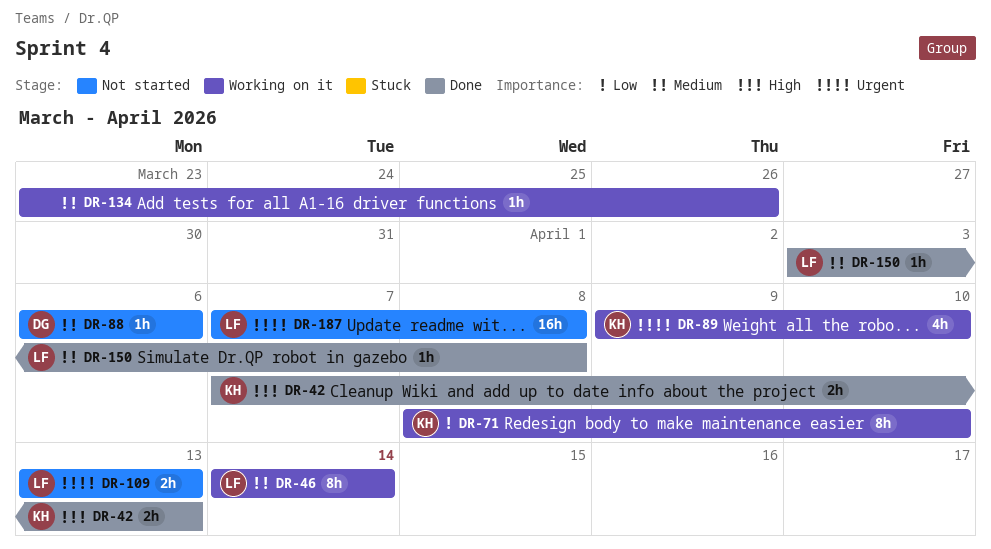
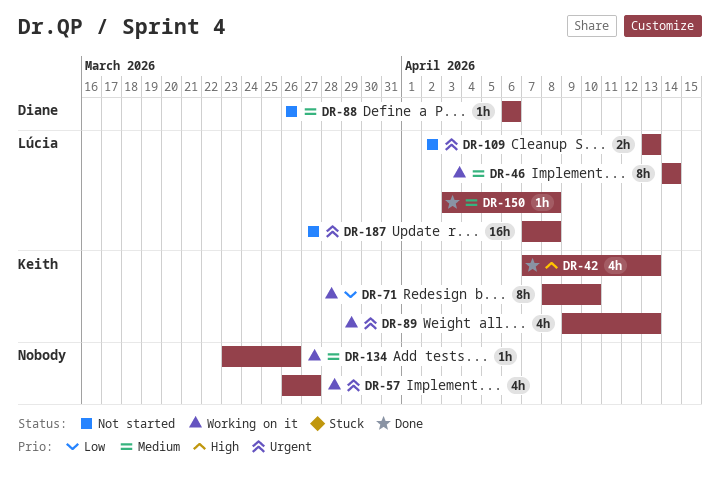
DR-42, estimate: 2h -> 4h
DR-57: none -> present
DR-89, due: Apr 10 -> Apr 13

